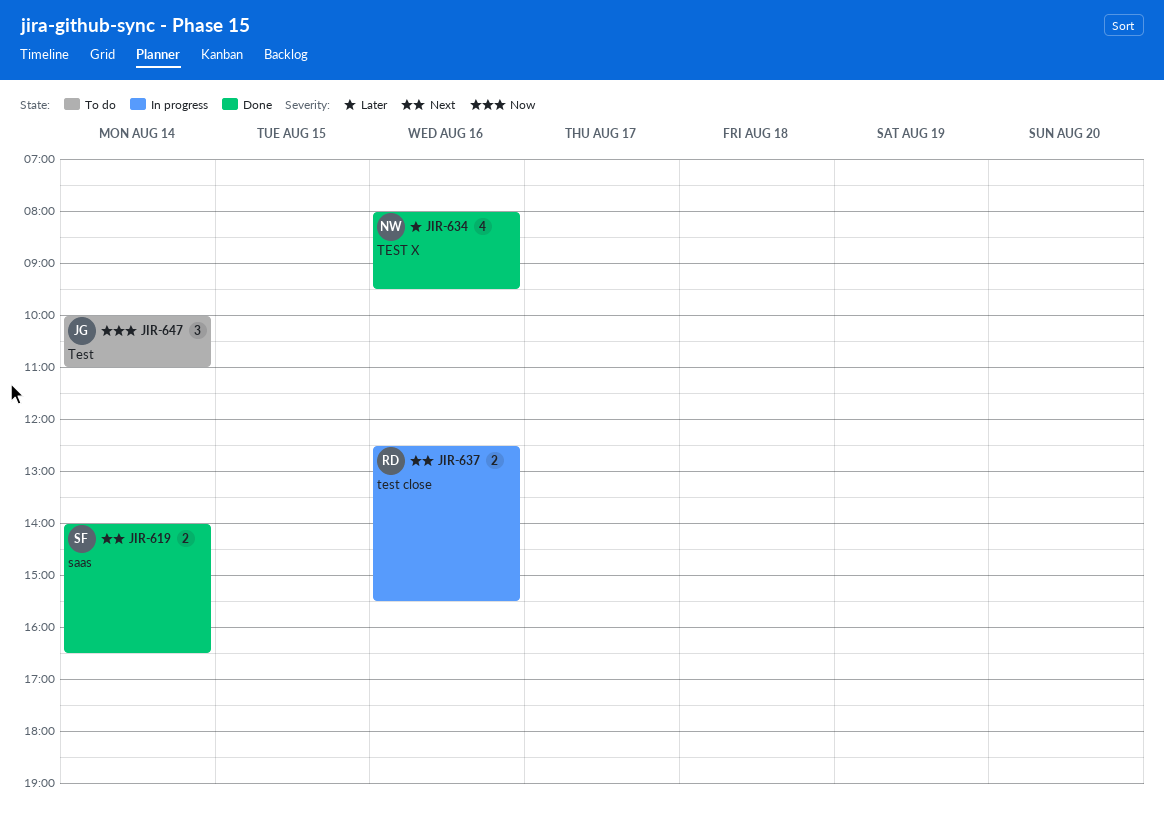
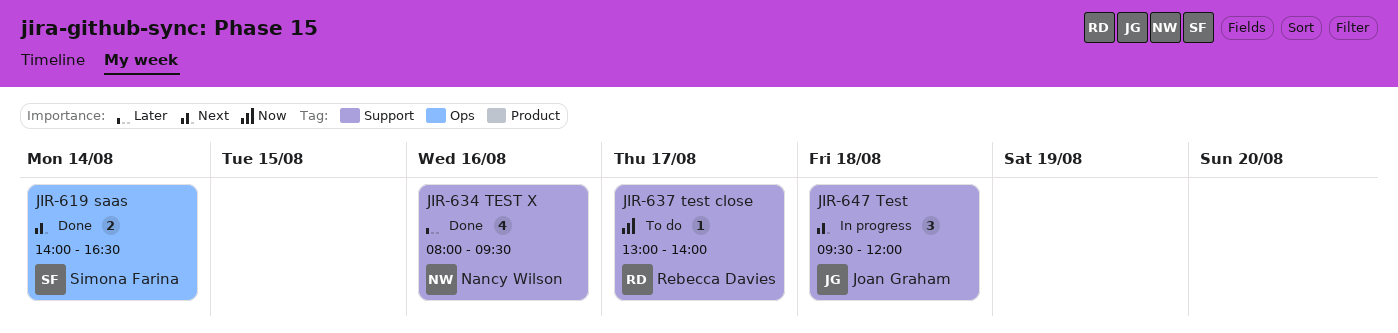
JIR-637, status: In progress -> To do
JIR-637, priority: Next -> Now
JIR-637, estimate: 2 -> 1
JIR-637, day: Aug 16 -> Aug 17
JIR-637, begins: 12:30 -> 13:00
JIR-637, ends: 15:30 -> 14:00
JIR-647, status: To do -> In progress
JIR-647, priority: Now -> Next
JIR-647, day: Aug 14 -> Aug 18
JIR-647, begins: 10:00 -> 09:30
JIR-647, ends: 11:00 -> 12:00

